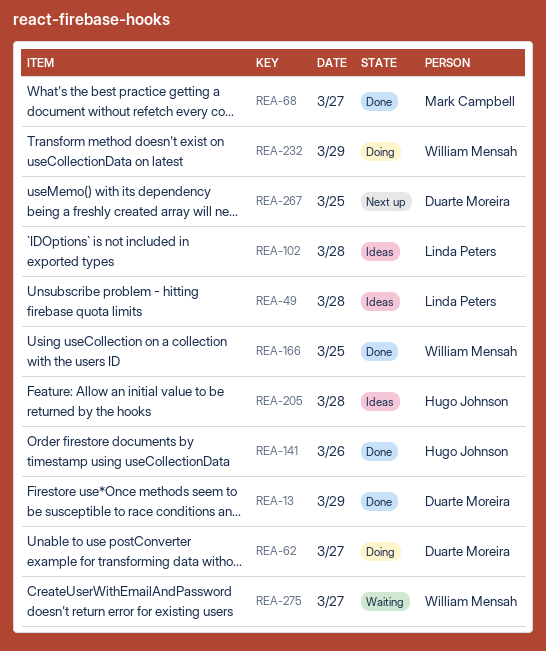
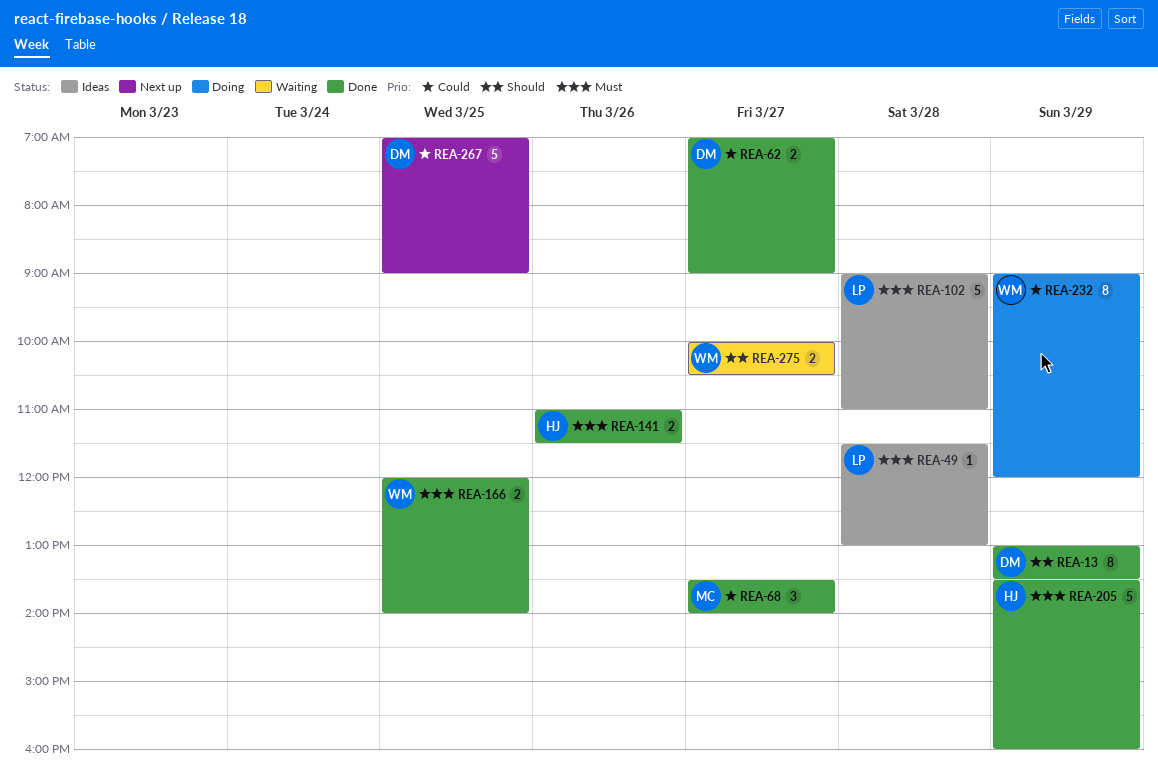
REA-62, status: Doing -> Done
REA-205, status: Ideas -> Done
REA-205, day: Mar 28 -> Mar 29

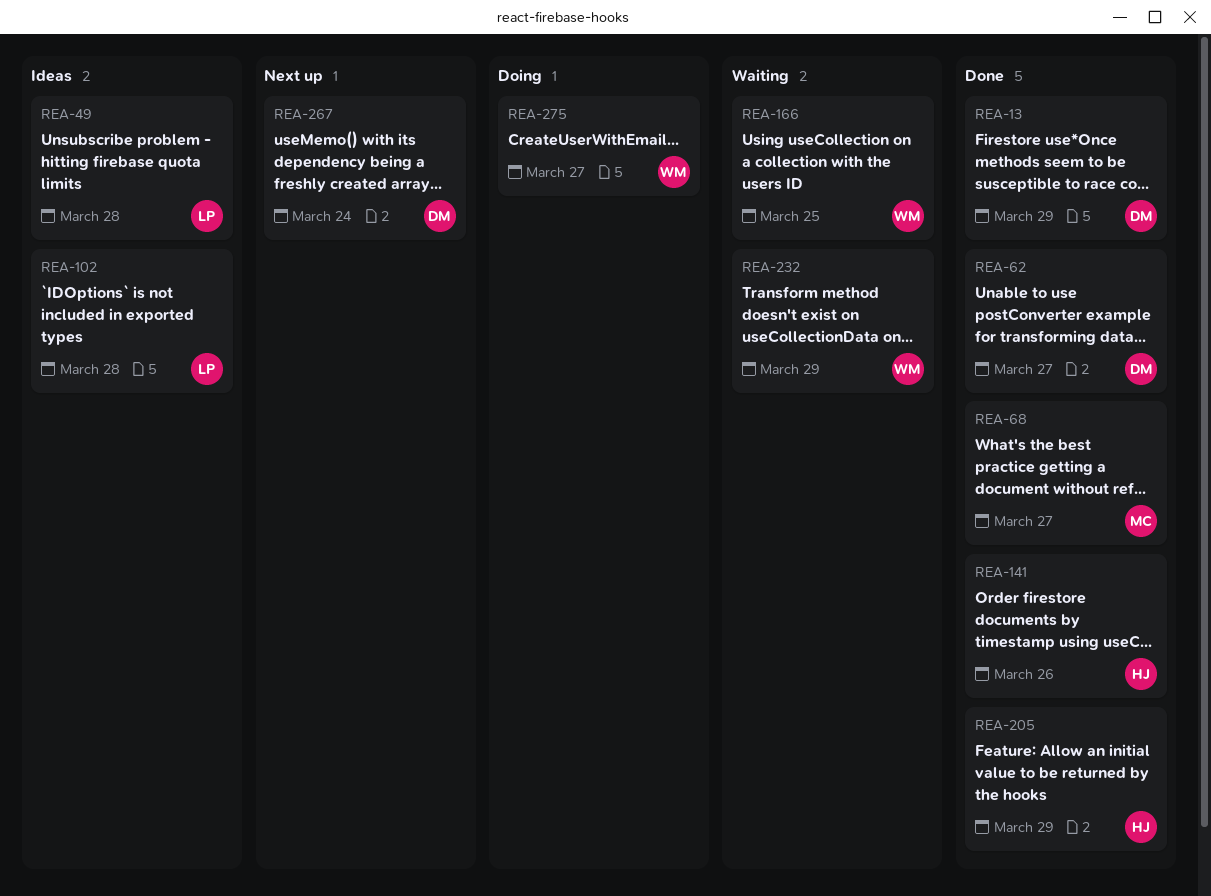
REA-166, status: Done -> Waiting
REA-232, status: Doing -> Waiting
REA-267, day: Mar 25 -> Mar 24
REA-275, status: Waiting -> Doing

